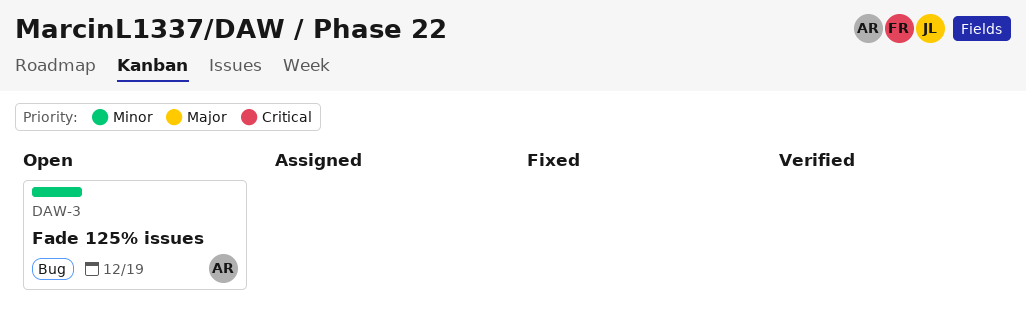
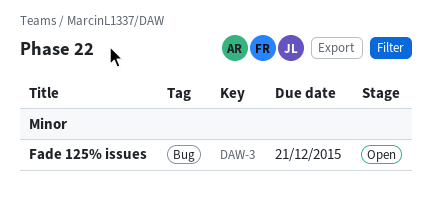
DAW-3, due: Dec 19 -> Dec 21

